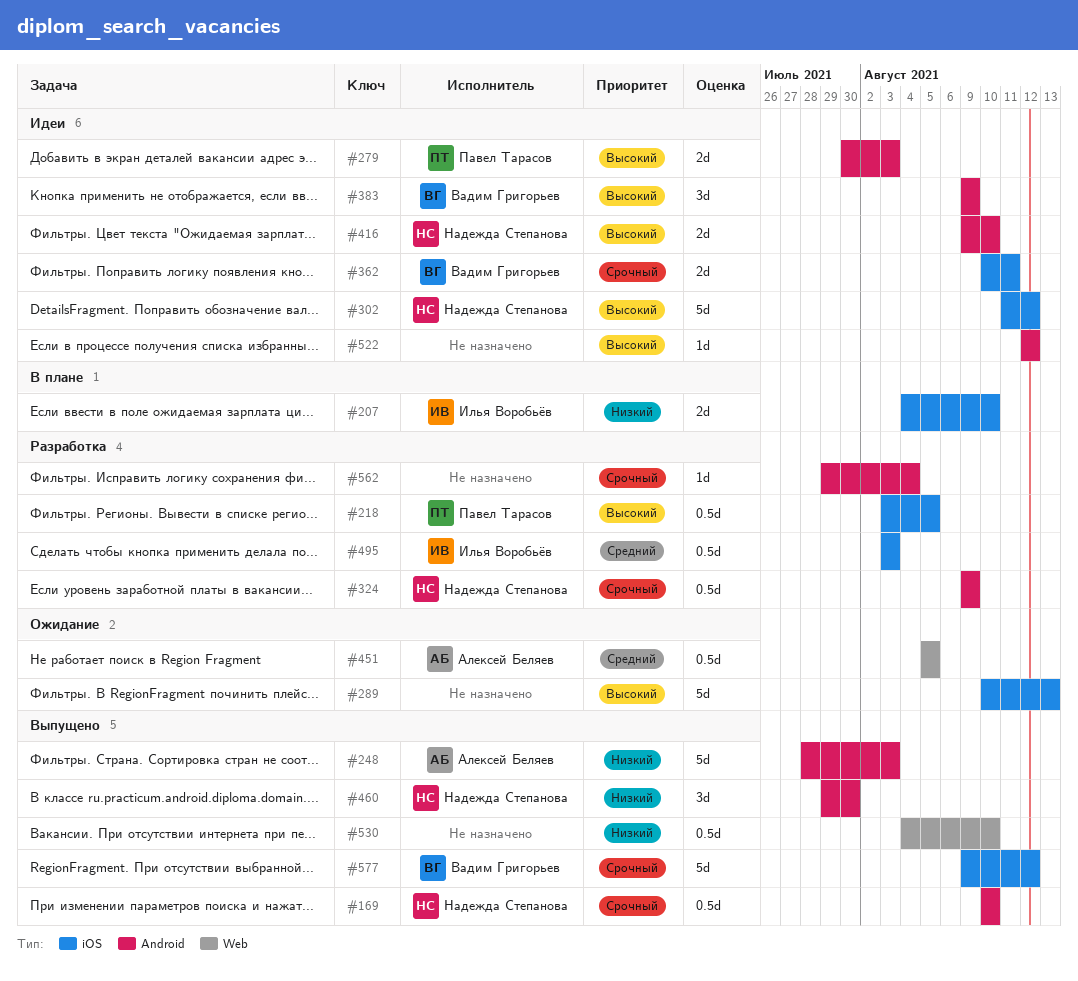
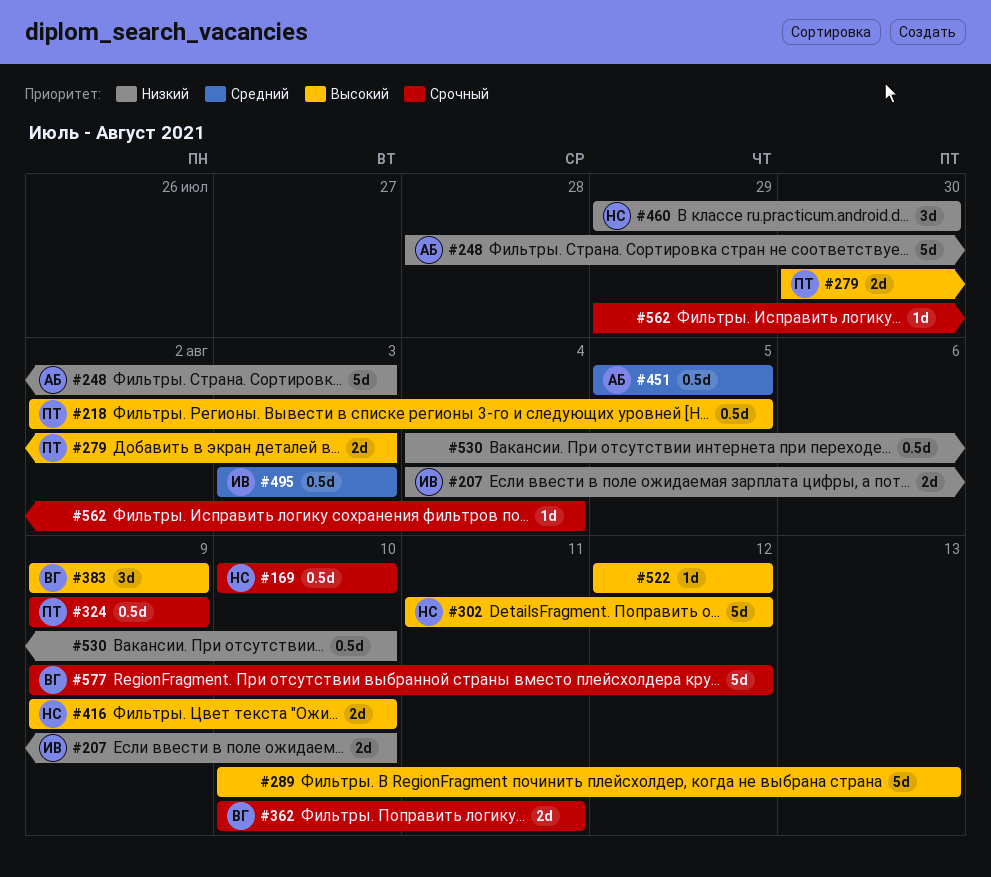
#218, start: Aug 3 -> Aug 2
#324, owner: Надежда Степанова -> Павел Тарасов

